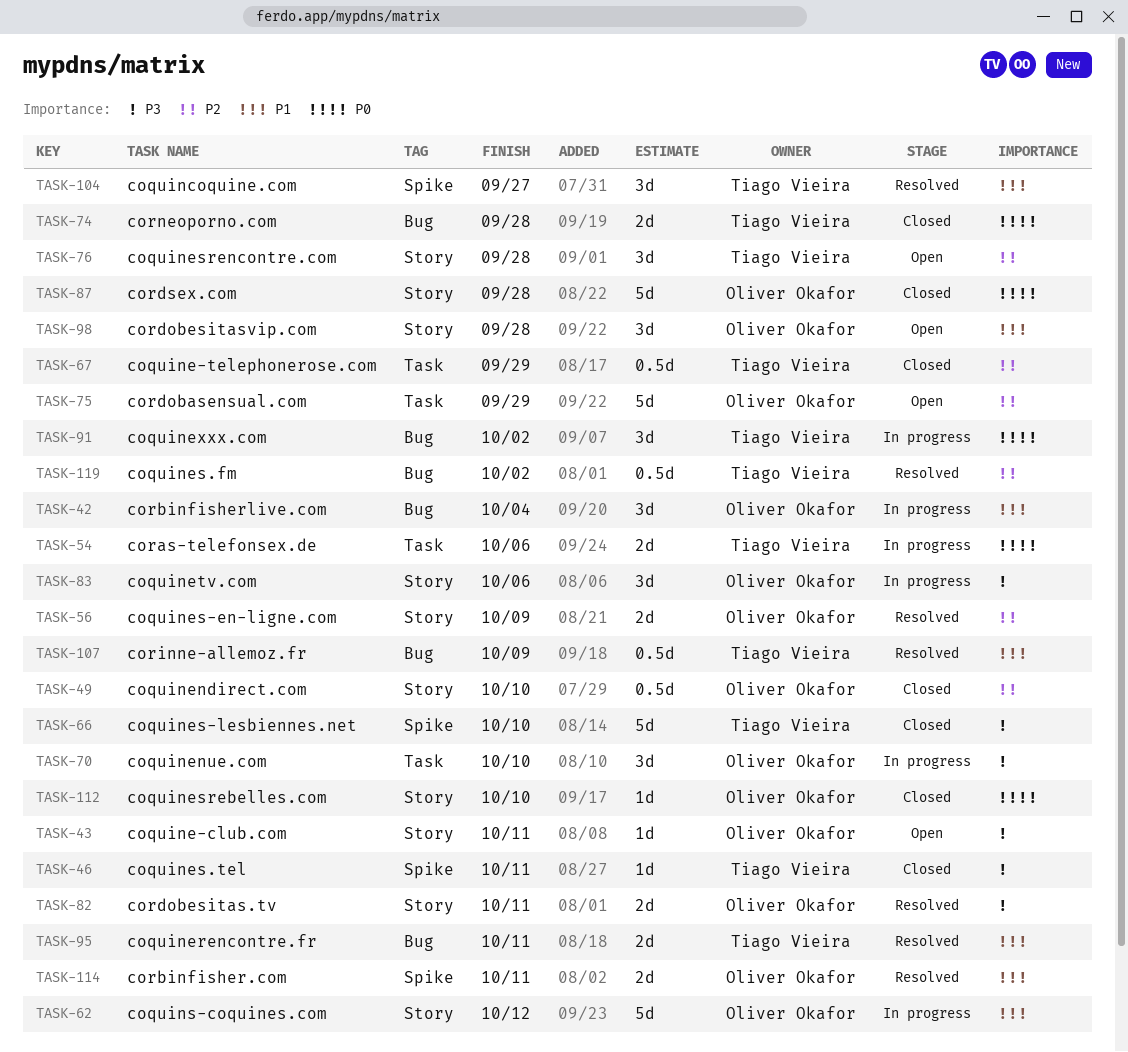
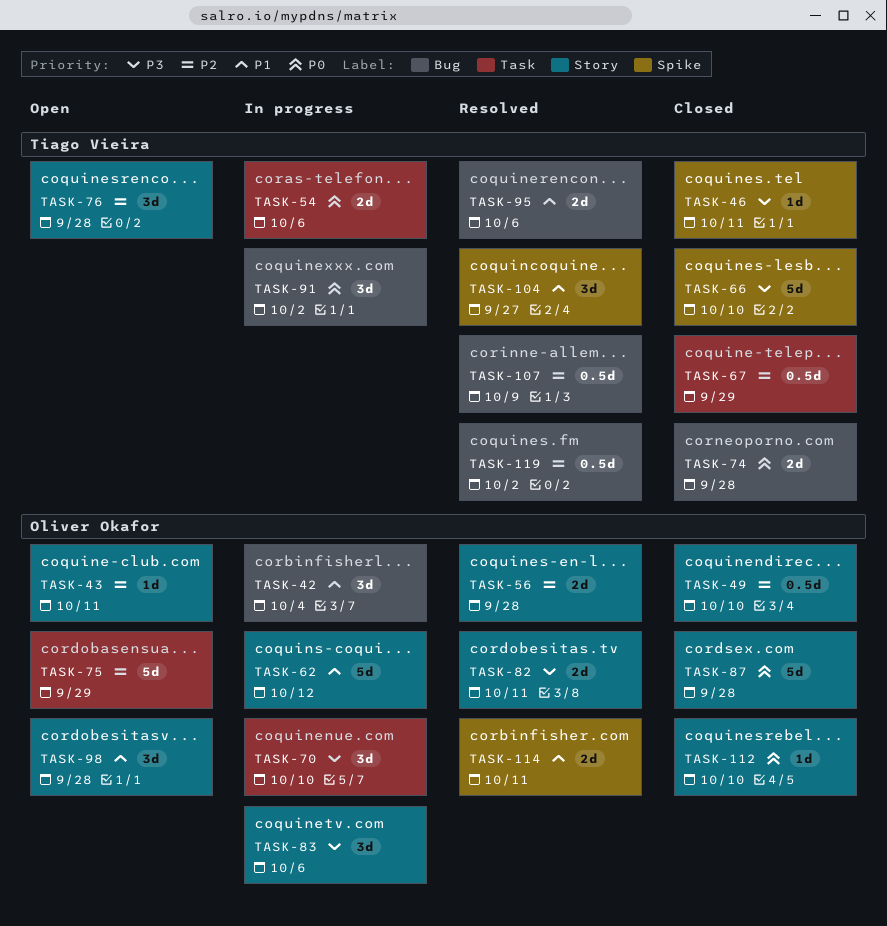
TASK-43, priority: P3 -> P2
TASK-56, due: Oct 9 -> Sep 28
TASK-95, due: Oct 11 -> Oct 6
TASK-107, priority: P1 -> P2

